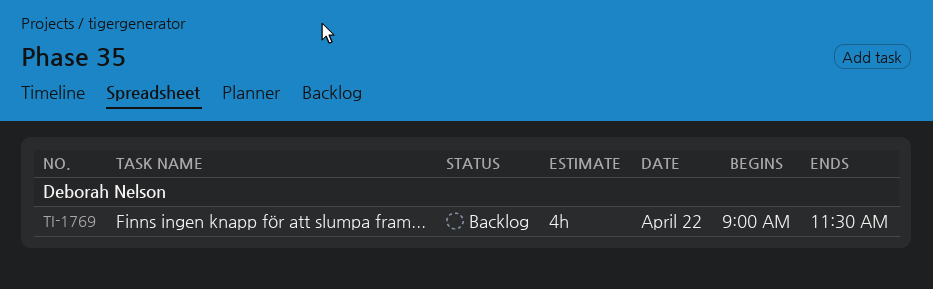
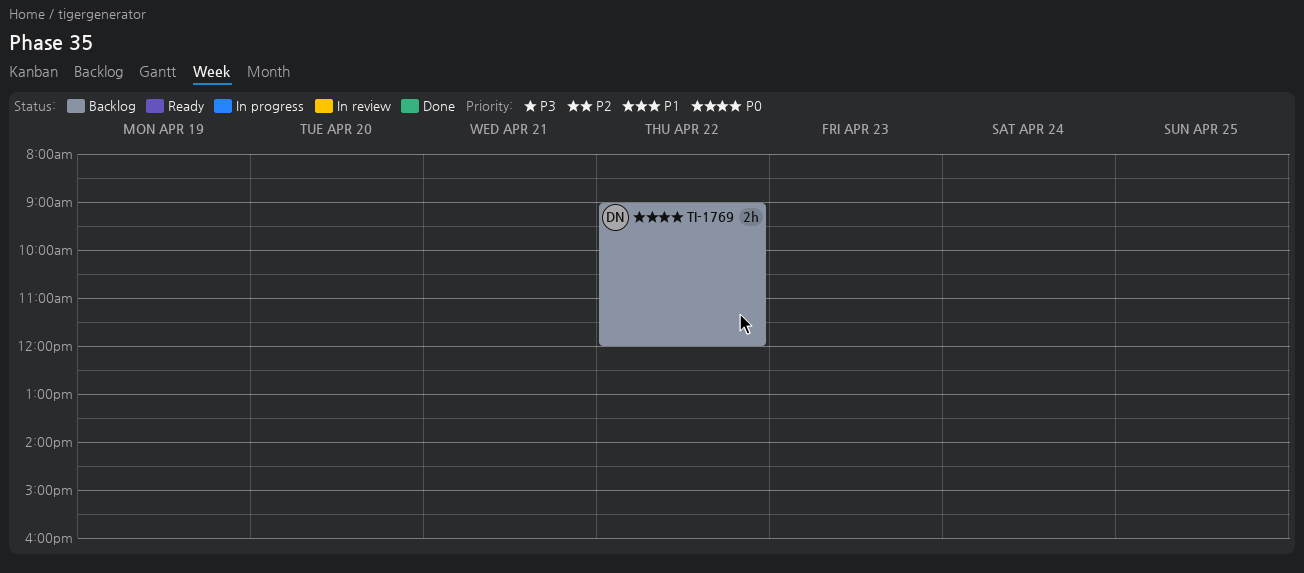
TI-1769, estimate: 4h -> 2h
TI-1769, ends: 11:30 -> 12:00

